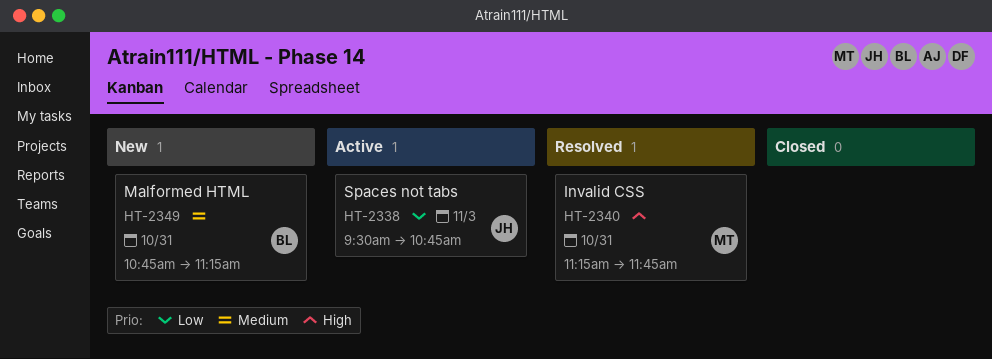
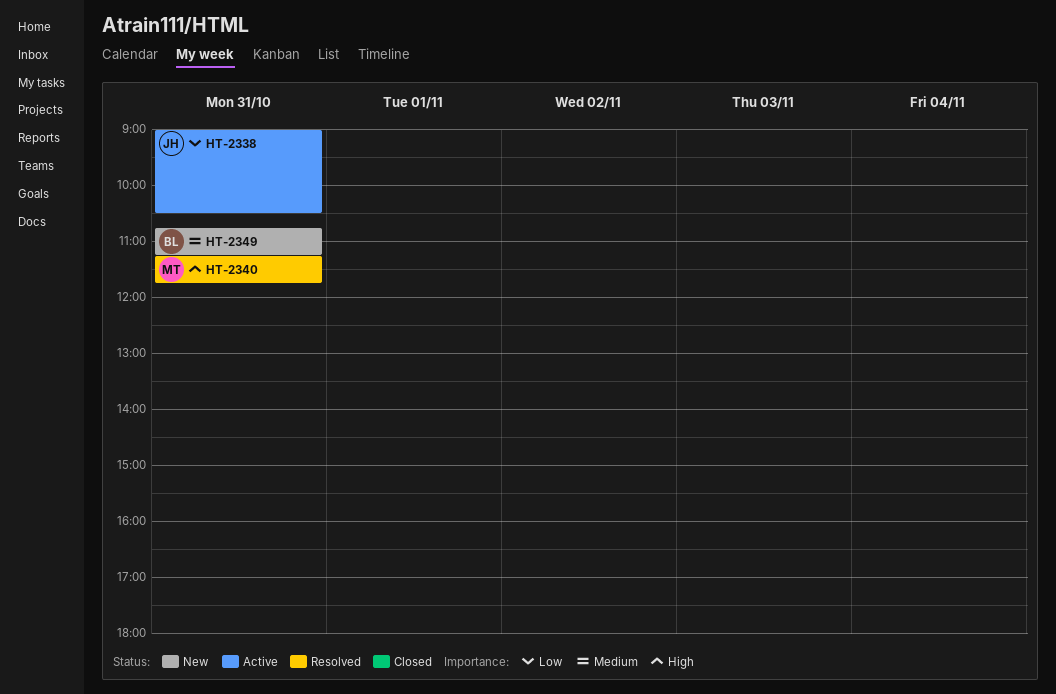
HT-2338, day: Nov 3 -> Oct 31
HT-2338, begins: 09:30 -> 09:00
HT-2338, ends: 10:45 -> 10:30

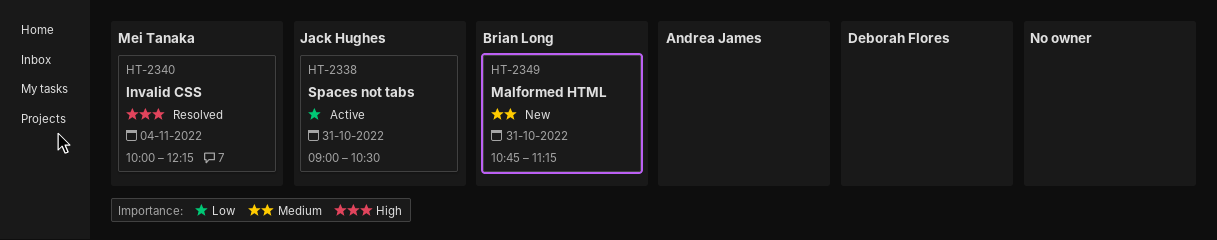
HT-2340, day: Oct 31 -> Nov 4
HT-2340, begins: 11:15 -> 10:00
HT-2340, ends: 11:45 -> 12:15

